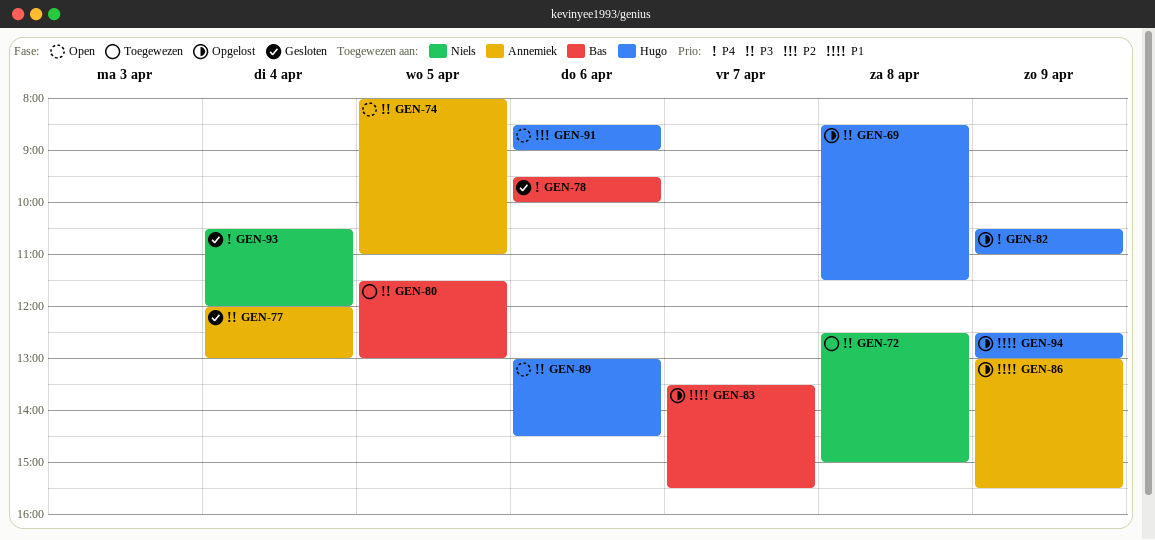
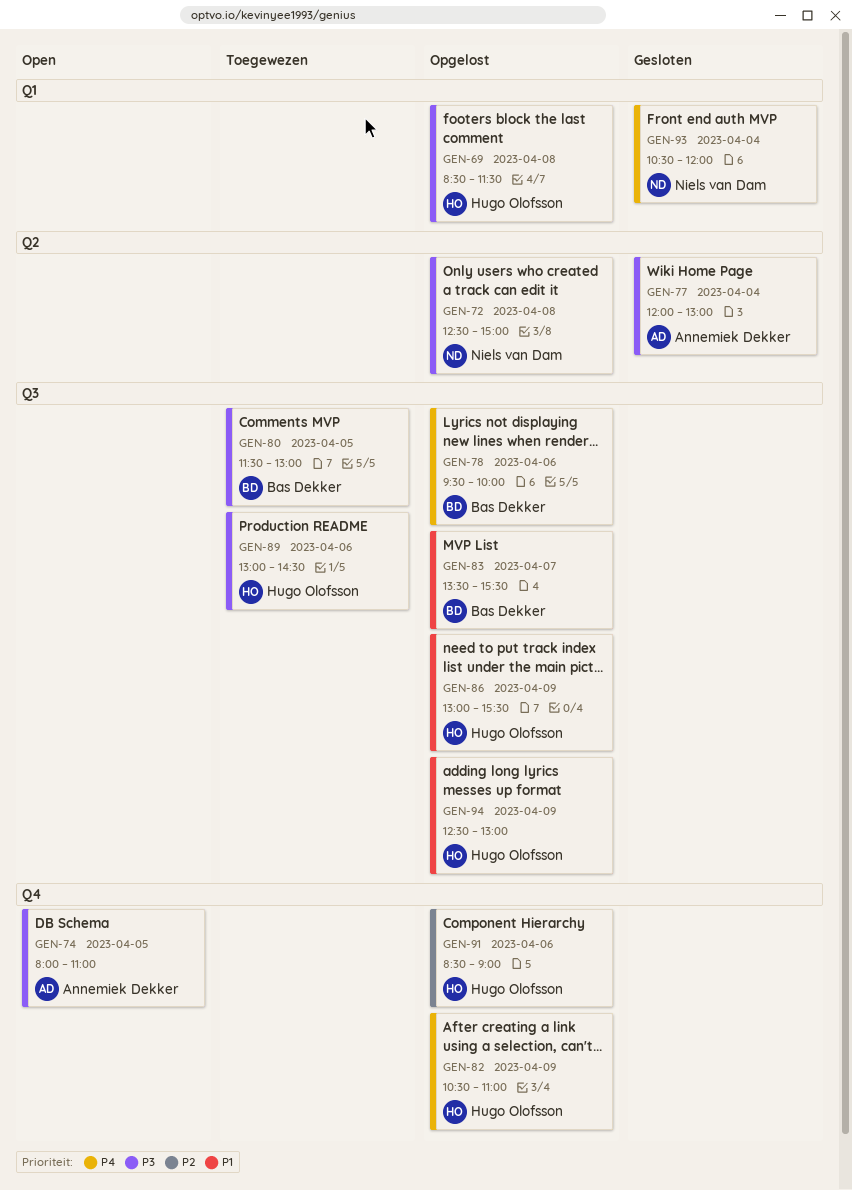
GEN-72, status: Toegewezen -> Opgelost
GEN-78, status: Gesloten -> Opgelost
GEN-86, owner: Annemiek Dekker -> Hugo Olofsson
GEN-89, status: Open -> Toegewezen
GEN-91, status: Open -> Opgelost

